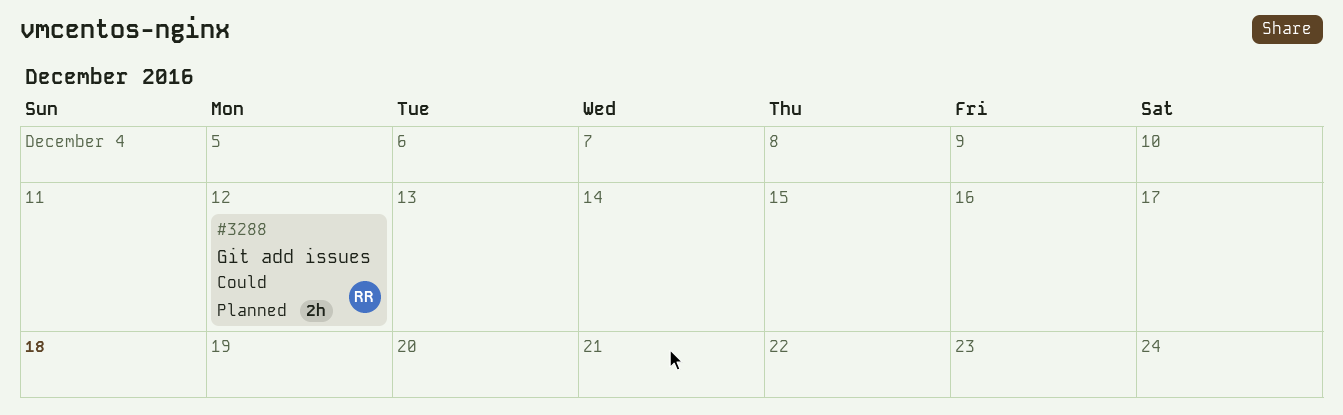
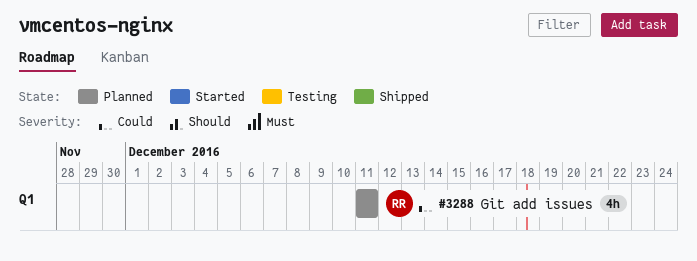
#3288, estimate: 2h -> 4h
#3288, due: Dec 12 -> Dec 11

